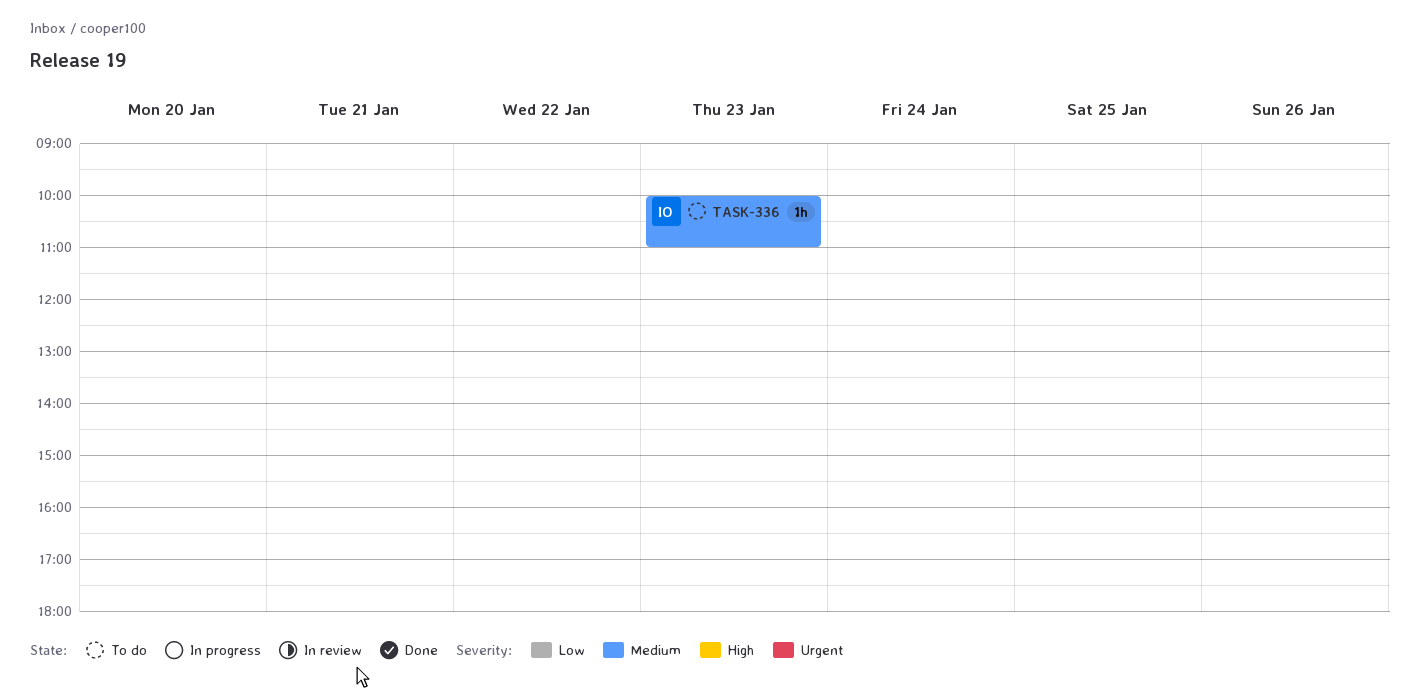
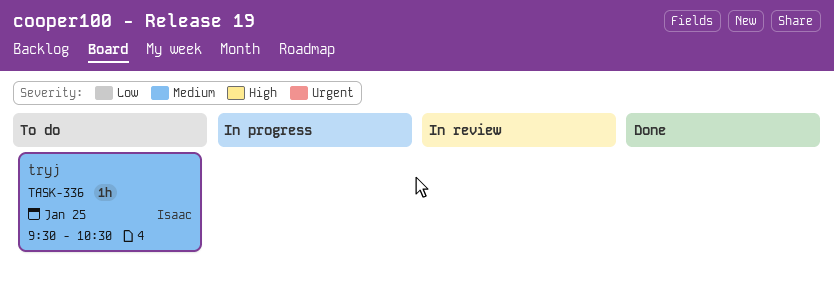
TASK-336, day: Jan 23 -> Jan 25
TASK-336, begins: 10:00 -> 09:30
TASK-336, ends: 11:00 -> 10:30

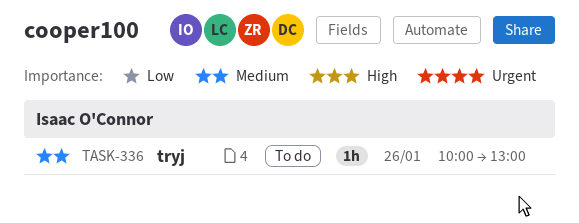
TASK-336, day: Jan 25 -> Jan 26
TASK-336, begins: 09:30 -> 10:00
TASK-336, ends: 10:30 -> 13:00

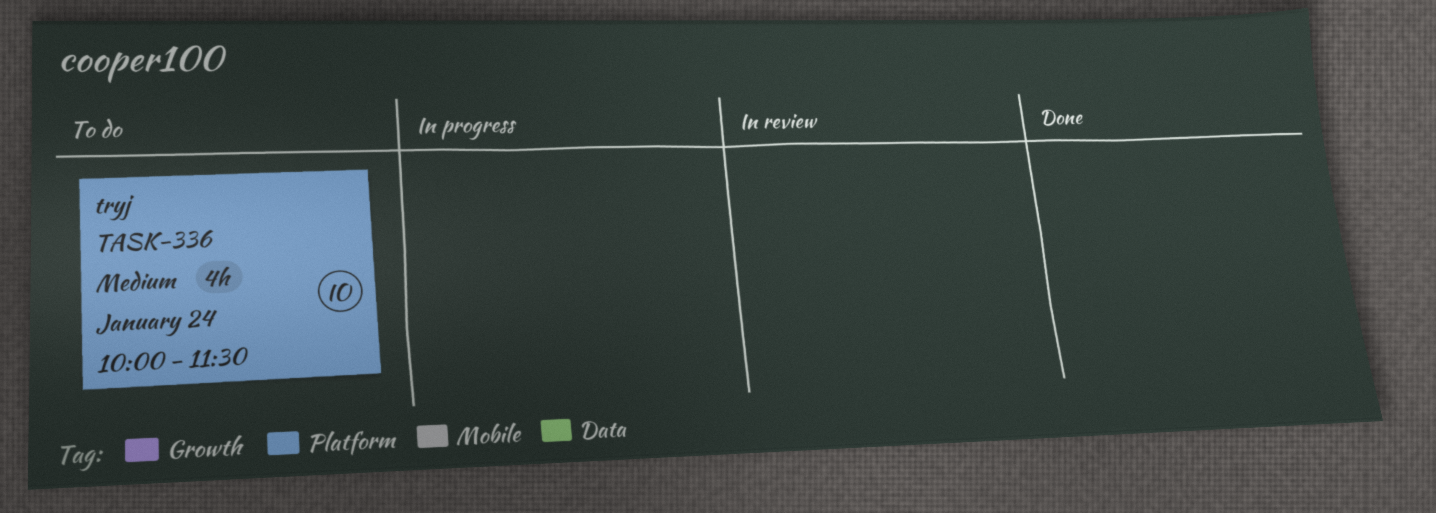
TASK-336, estimate: 1h -> 4h
TASK-336, day: Jan 26 -> Jan 24
TASK-336, ends: 13:00 -> 11:30

